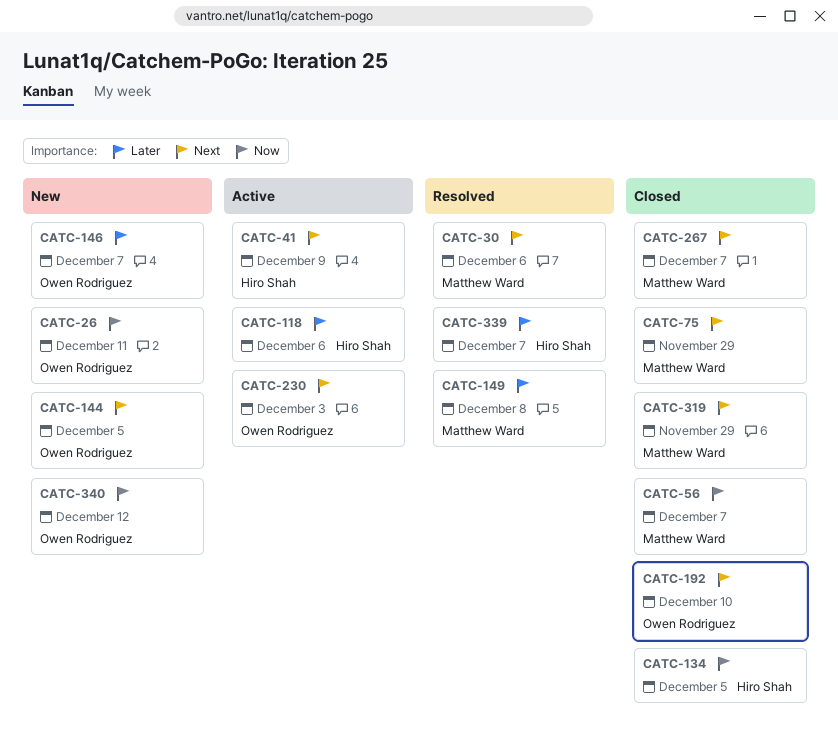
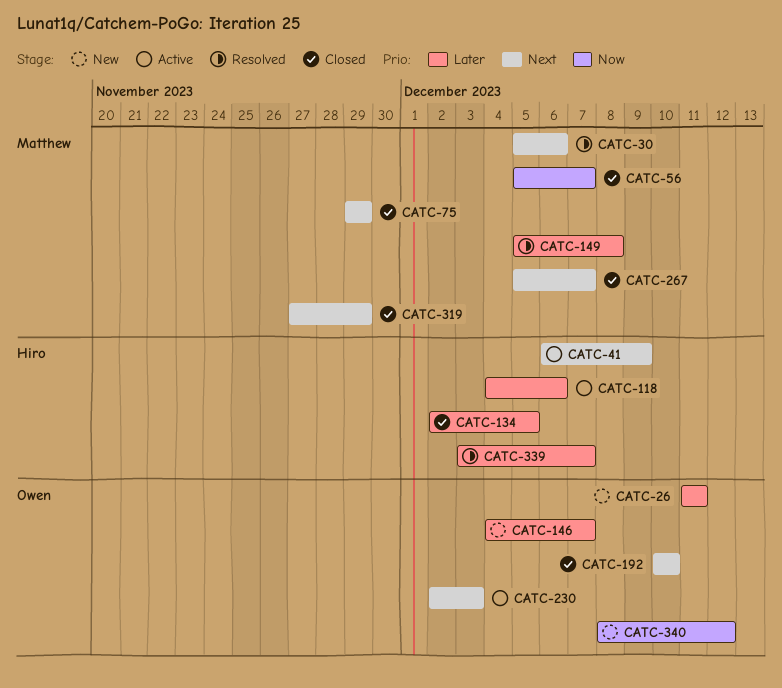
CATC-26, priority: Now -> Later
CATC-134, priority: Now -> Later
CATC-144: present -> none

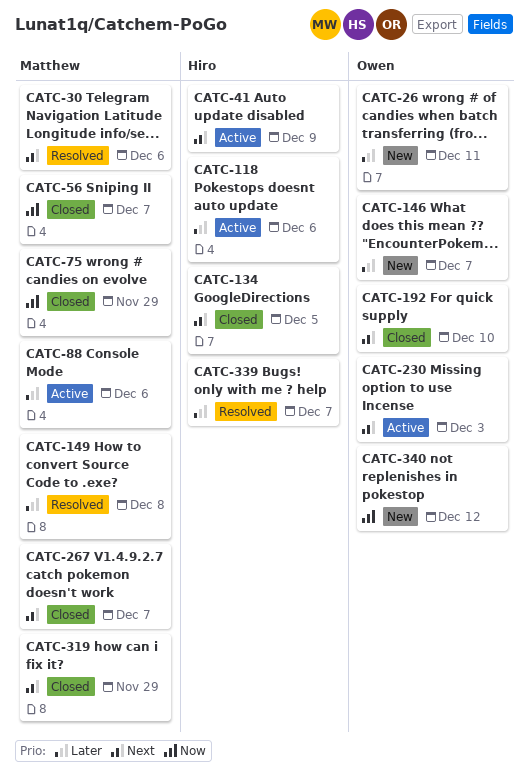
CATC-75, priority: Next -> Now
CATC-88: none -> present
CATC-134, priority: Later -> Next

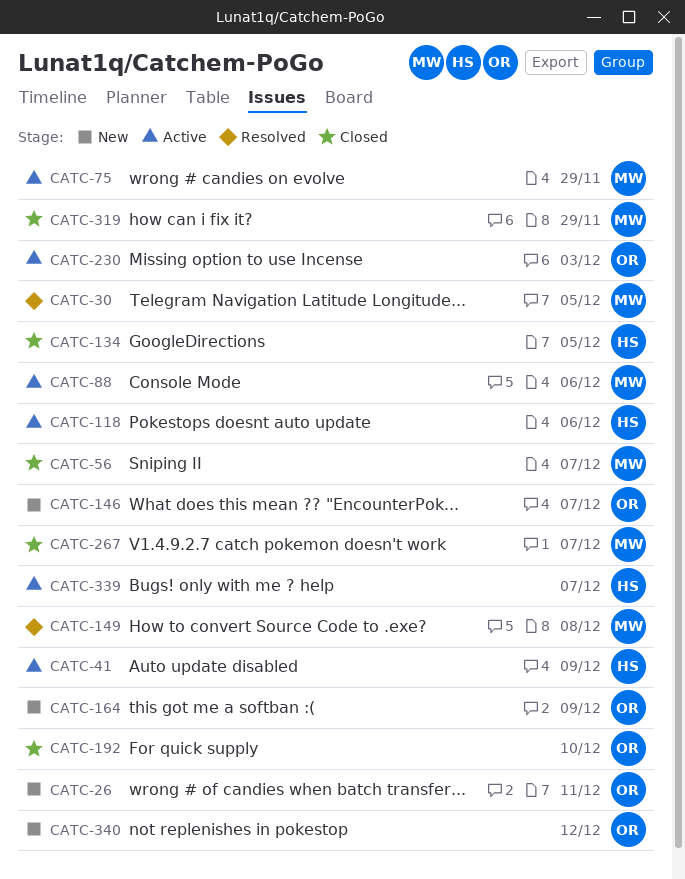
CATC-30, due: Dec 6 -> Dec 5
CATC-75, status: Closed -> Active
CATC-164: none -> present
CATC-339, status: Resolved -> Active

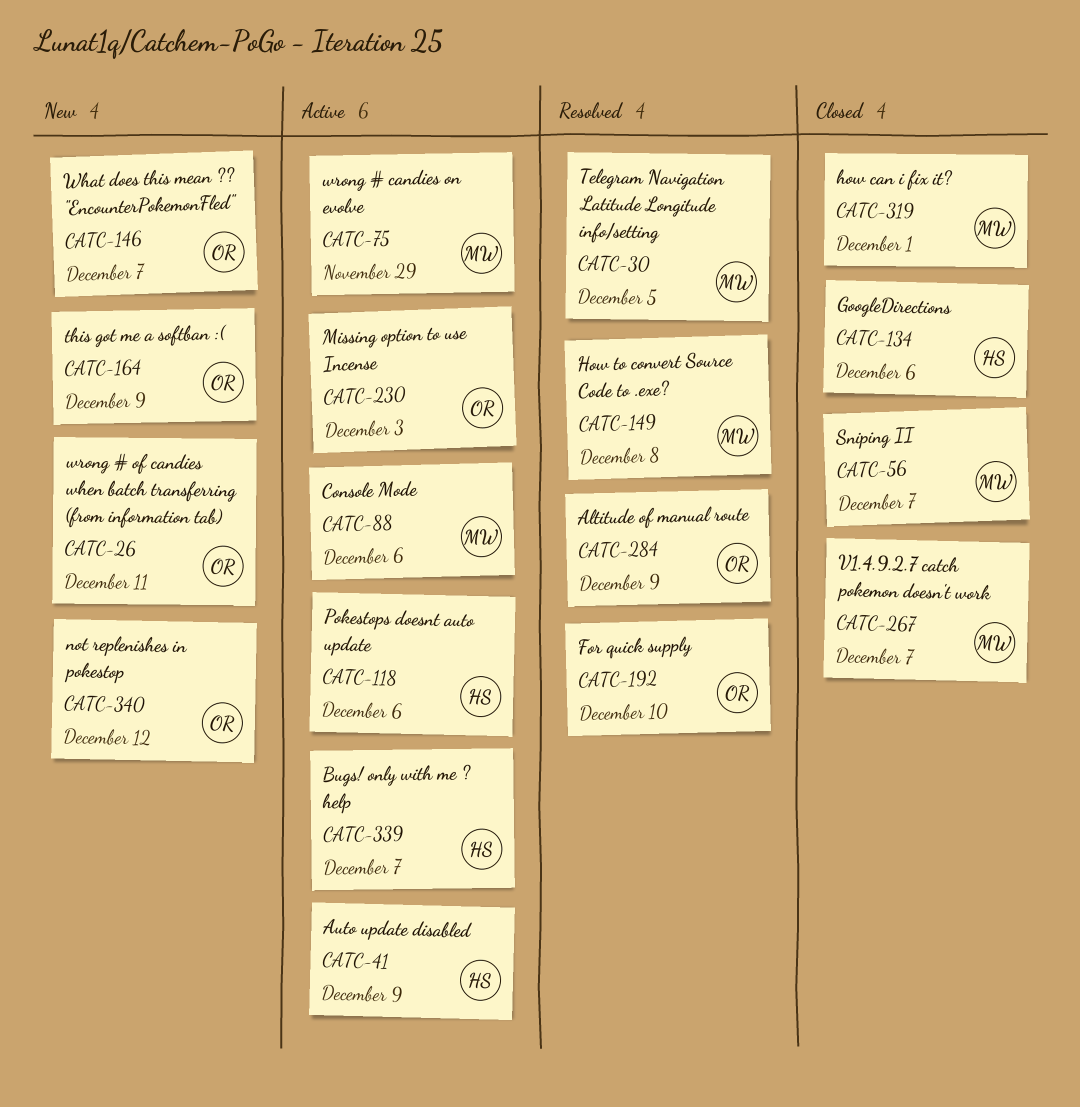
CATC-134, due: Dec 5 -> Dec 6
CATC-192, status: Closed -> Resolved
CATC-284: none -> present
CATC-319, due: Nov 29 -> Dec 1

